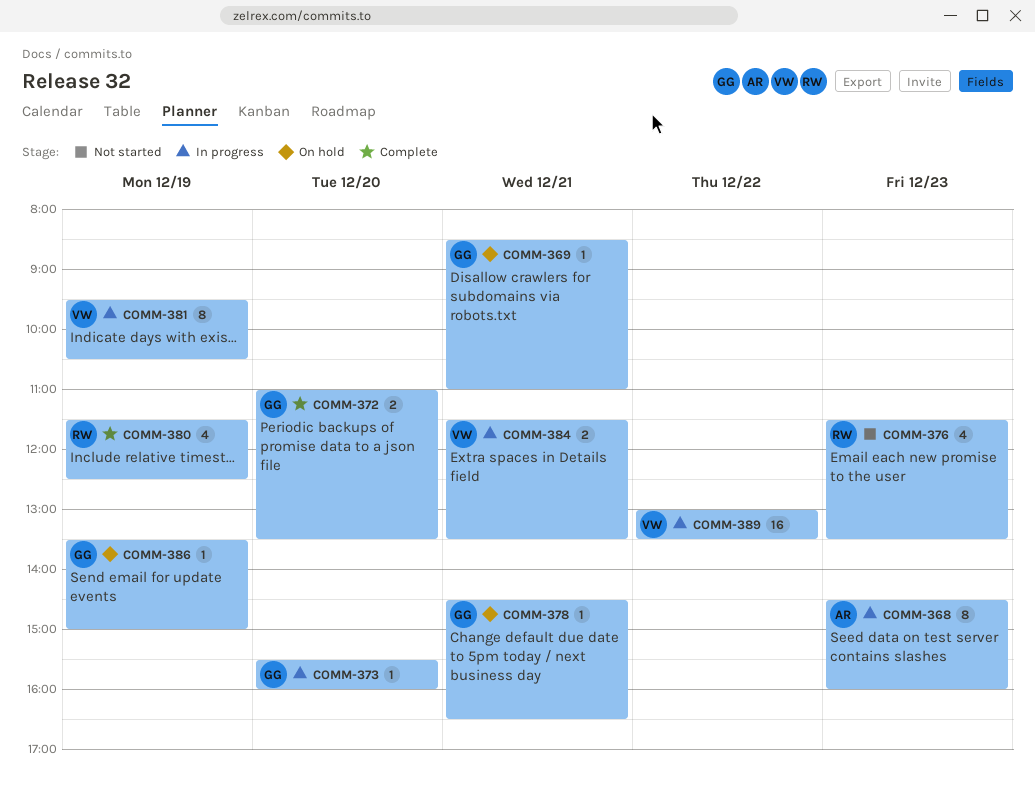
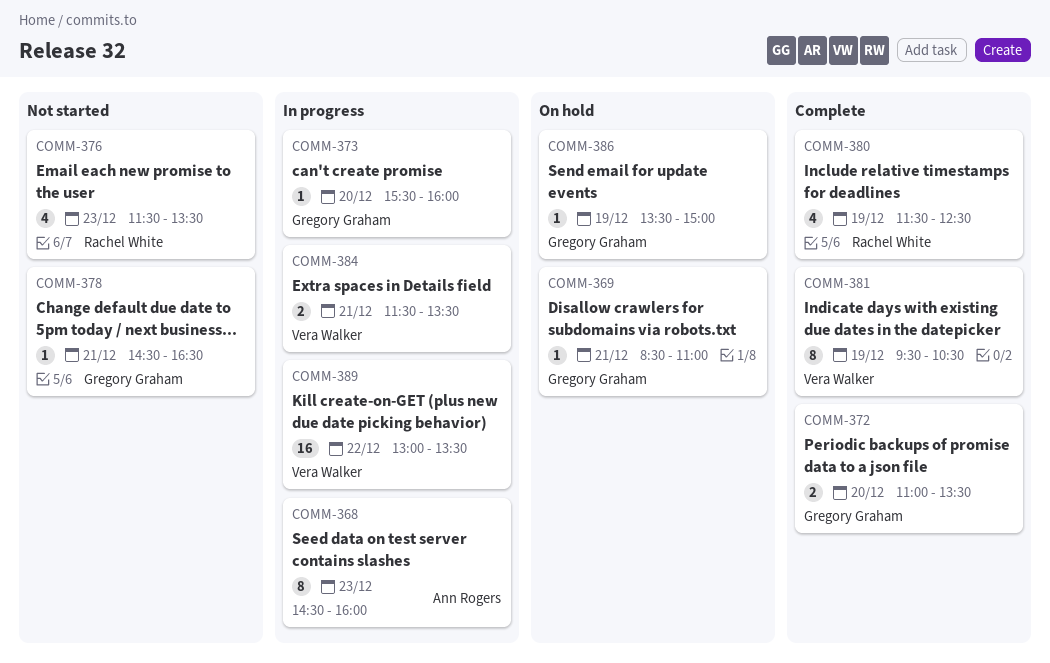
COMM-378, status: On hold -> Not started
COMM-381, status: In progress -> Complete

